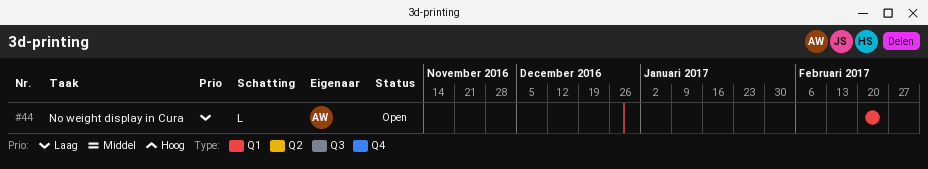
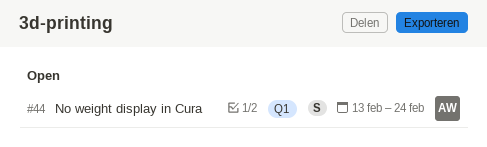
#44, estimate: L -> S
#44, start: Feb 20 -> Feb 13

